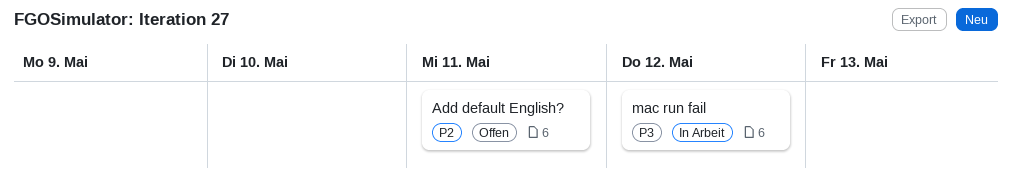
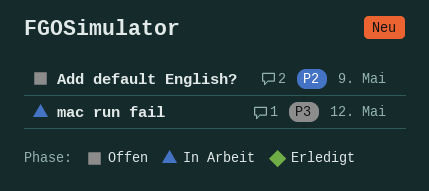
Add default English?, due: May 11 -> May 9

